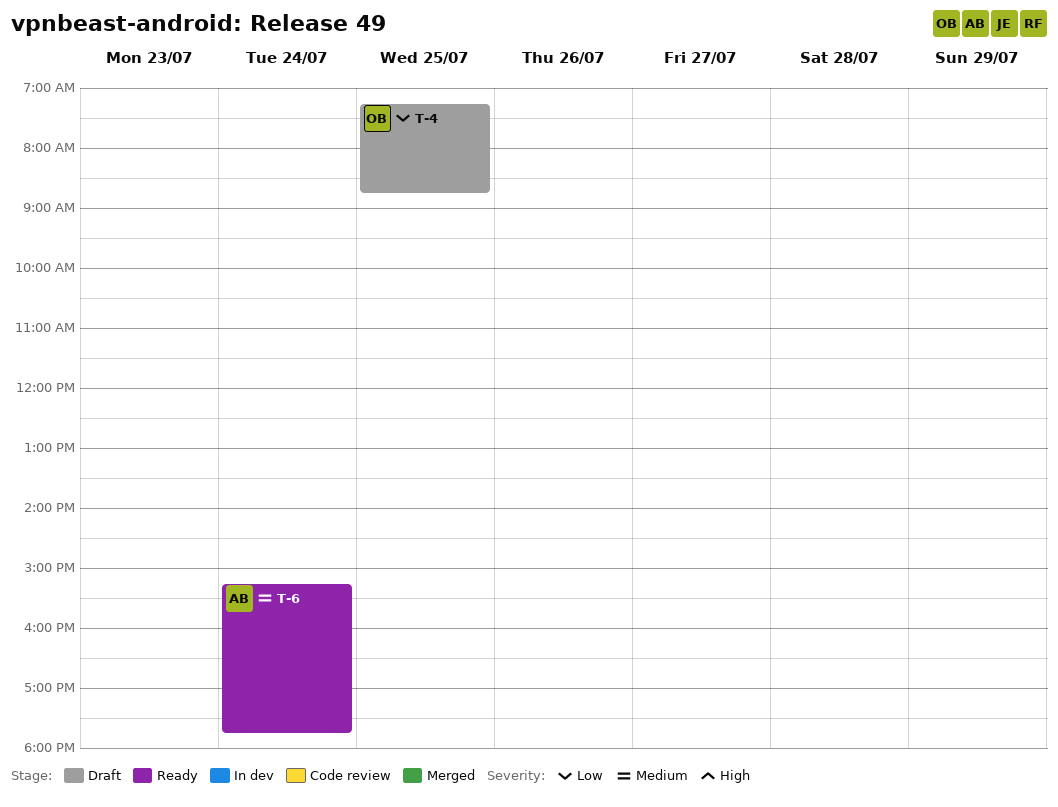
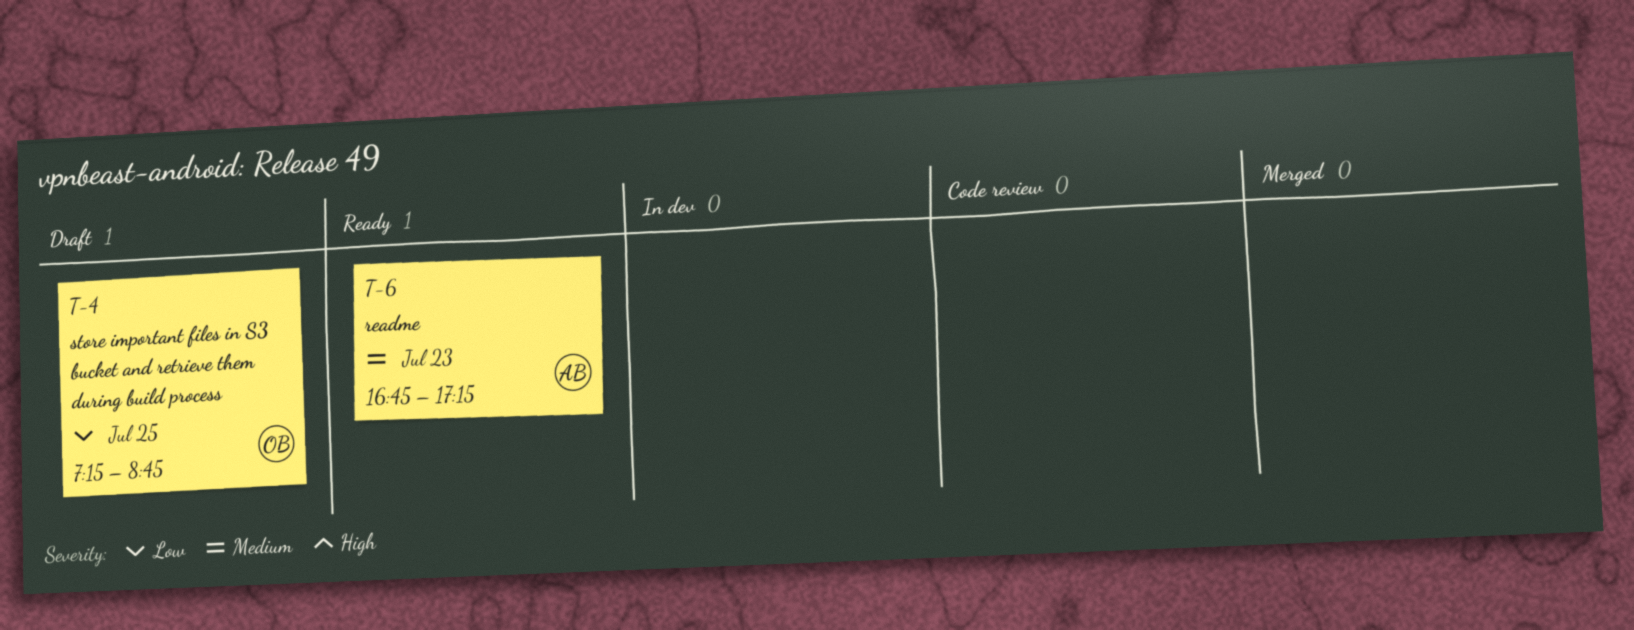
T-6, day: Jul 24 -> Jul 23
T-6, begins: 15:15 -> 16:45
T-6, ends: 17:45 -> 17:15

